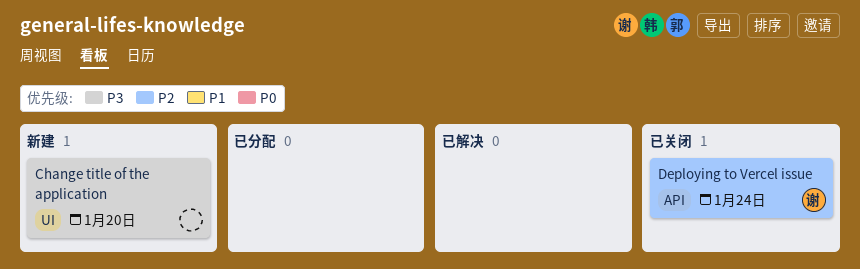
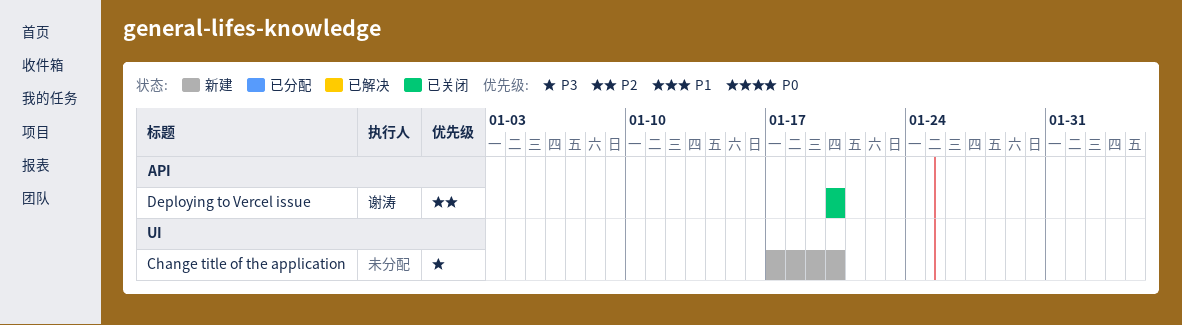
Deploying to Vercel issue, due: Jan 24 -> Jan 20

